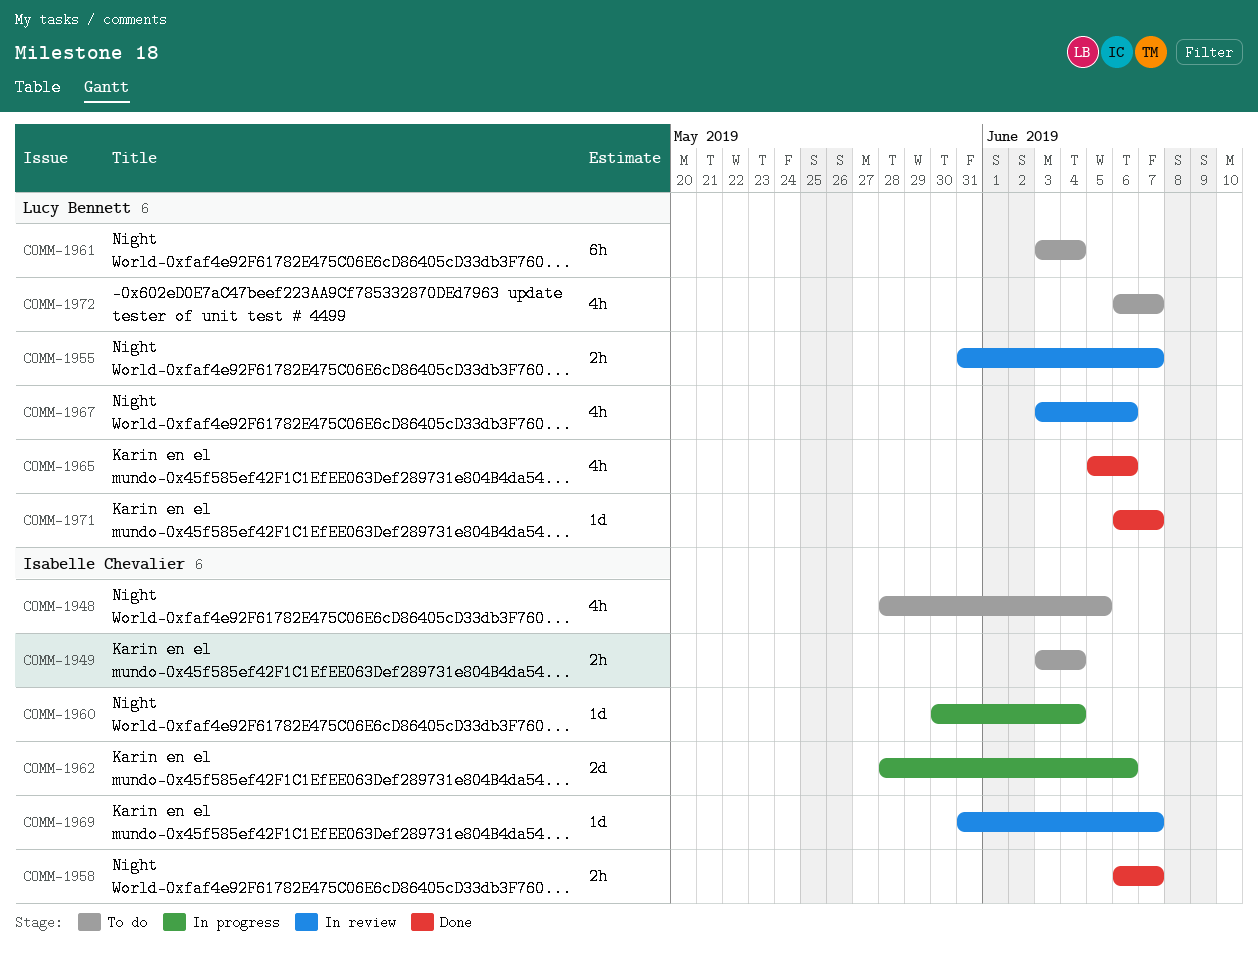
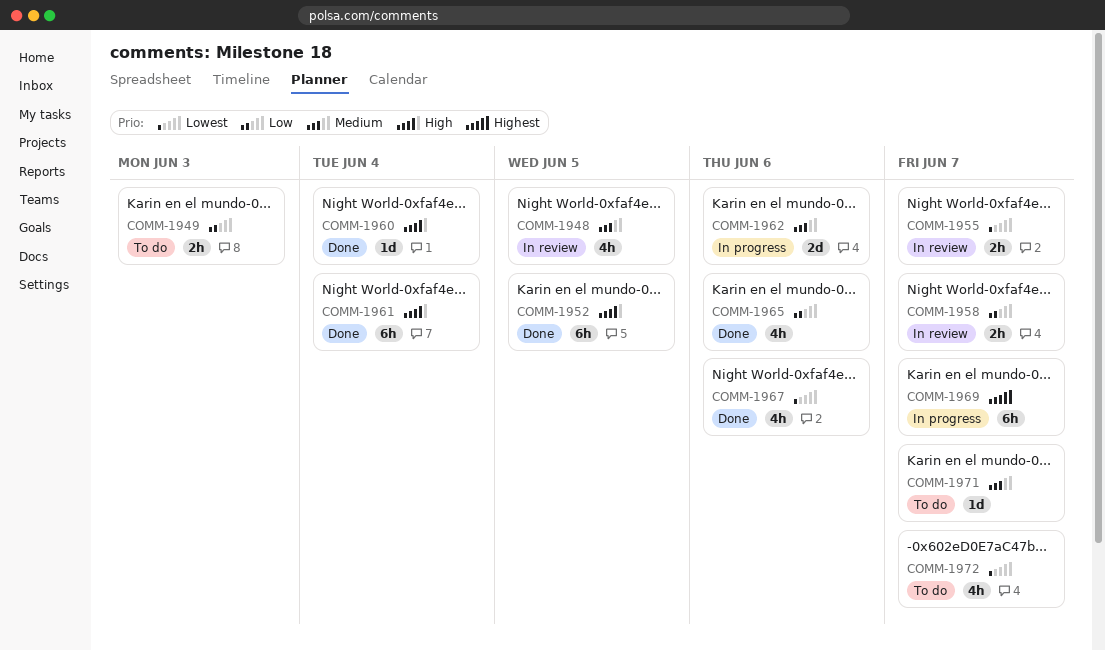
COMM-1948, status: To do -> In review
COMM-1949, due: Jun 4 -> Jun 3
COMM-1952: none -> present
COMM-1958, status: Done -> In review
COMM-1960, status: In progress -> Done
COMM-1961, status: To do -> Done
COMM-1967, status: In review -> Done
COMM-1969, status: In review -> In progress
COMM-1969, estimate: 1d -> 6h
COMM-1971, status: Done -> To do

